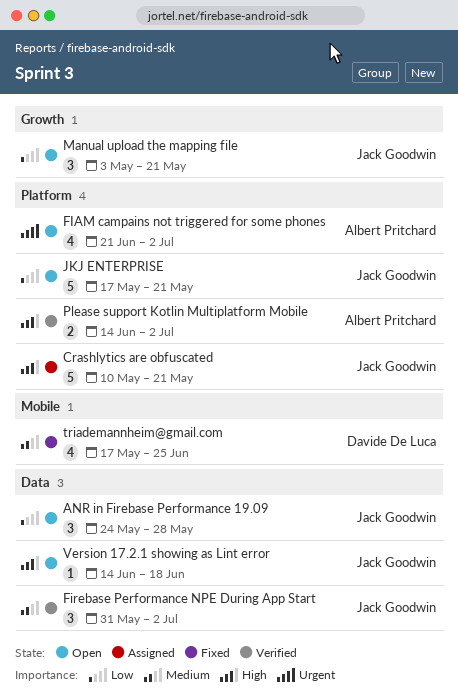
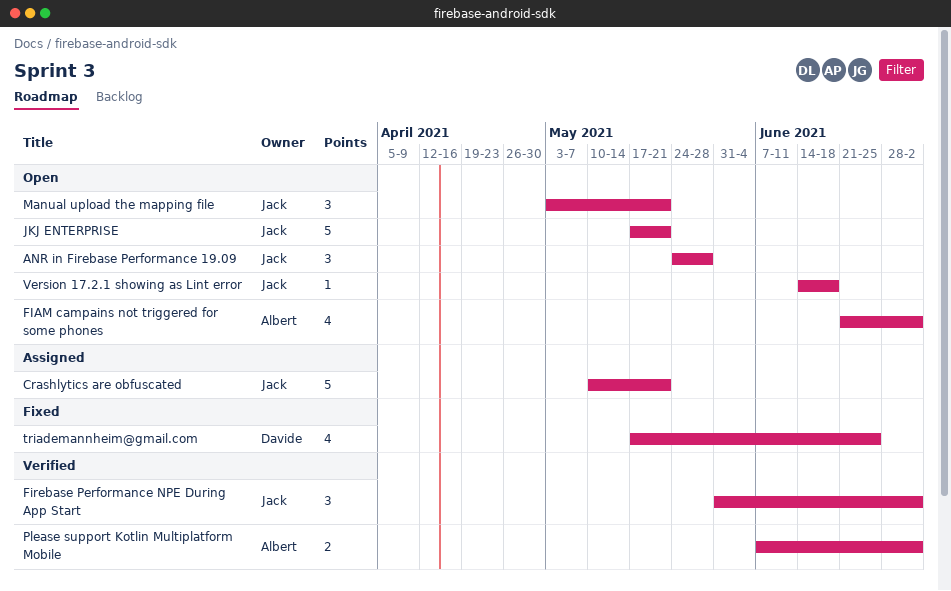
Please support Kotlin Multiplatform Mobile, start: Jun 14 -> Jun 7

